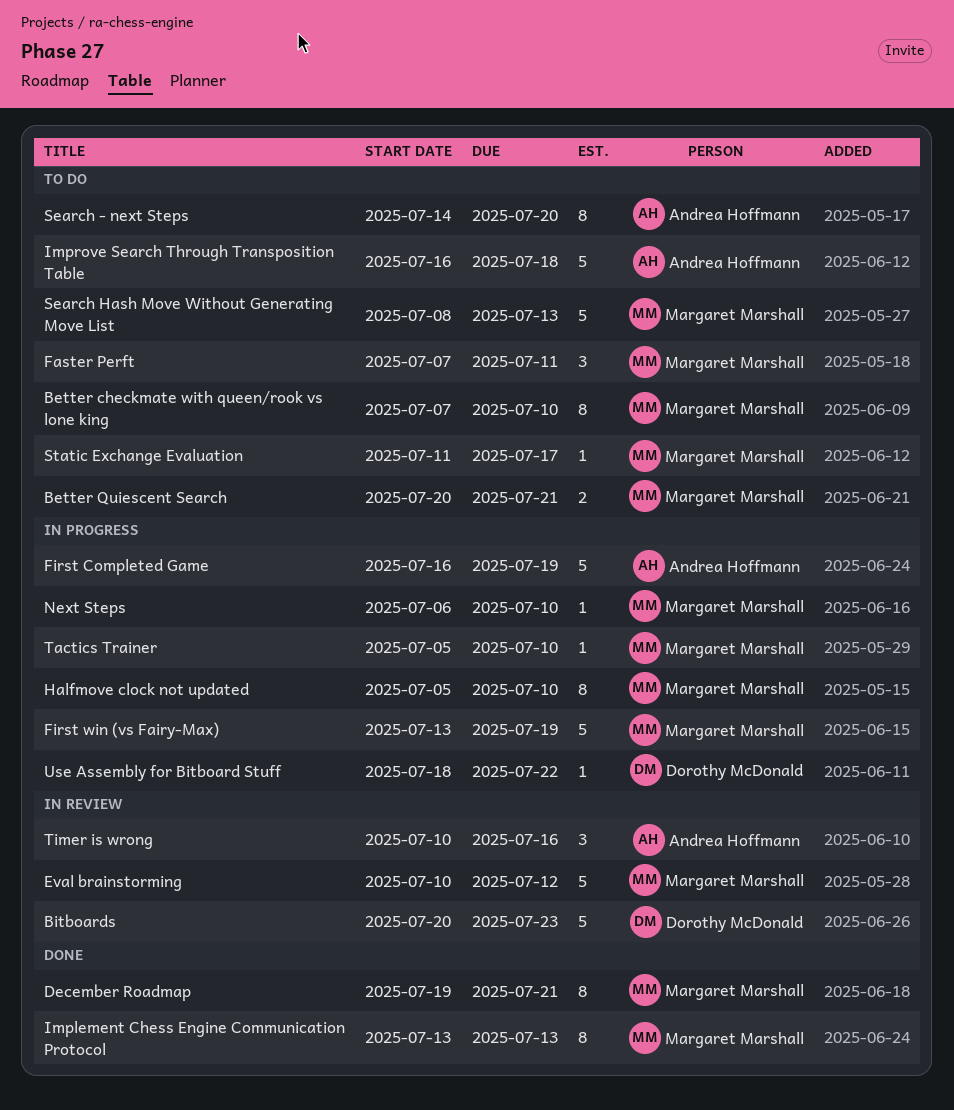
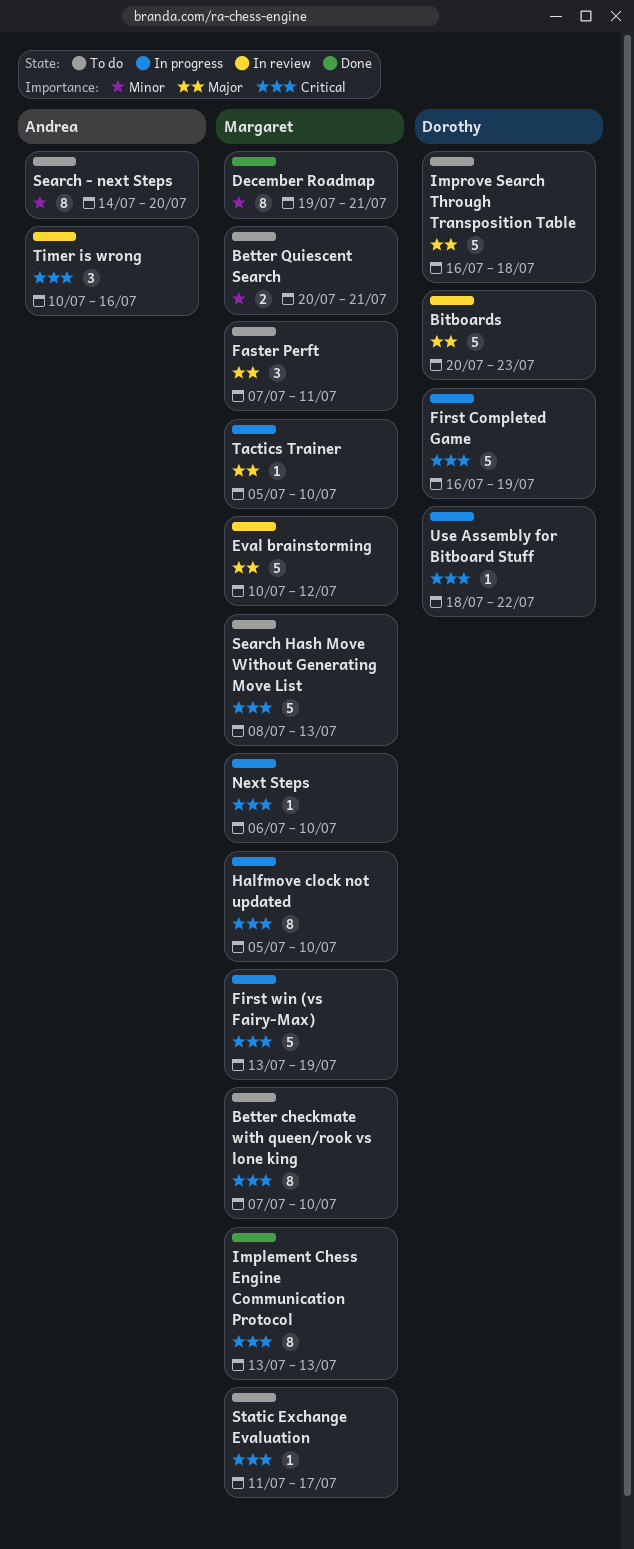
First Completed Game, owner: Andrea Hoffmann -> Dorothy McDonald
Improve Search Through Transposition Table, owner: Andrea Hoffmann -> Dorothy McDonald

